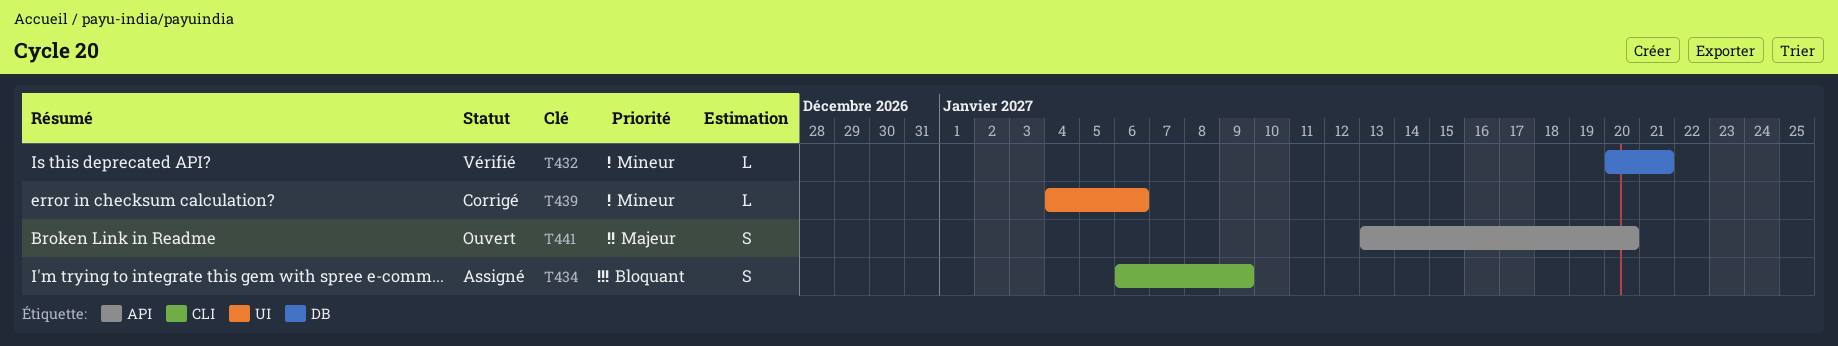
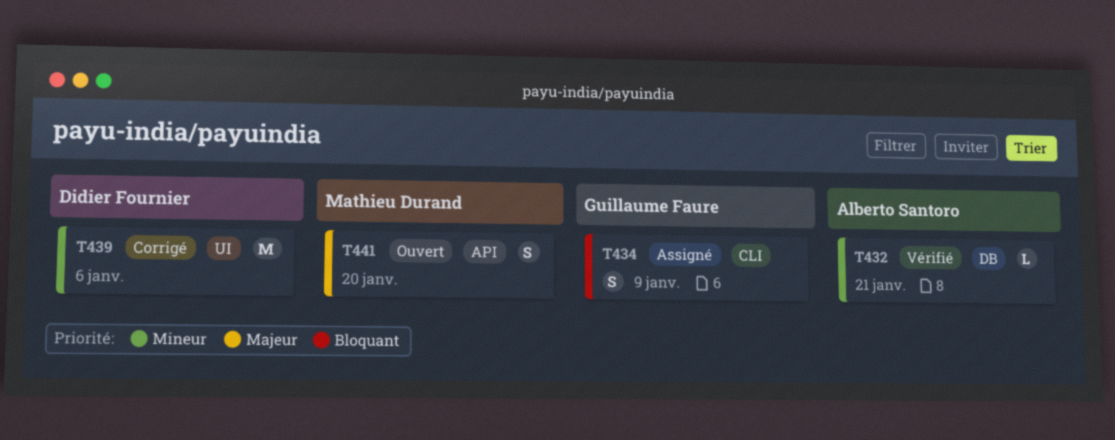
T439, estimate: L -> M

